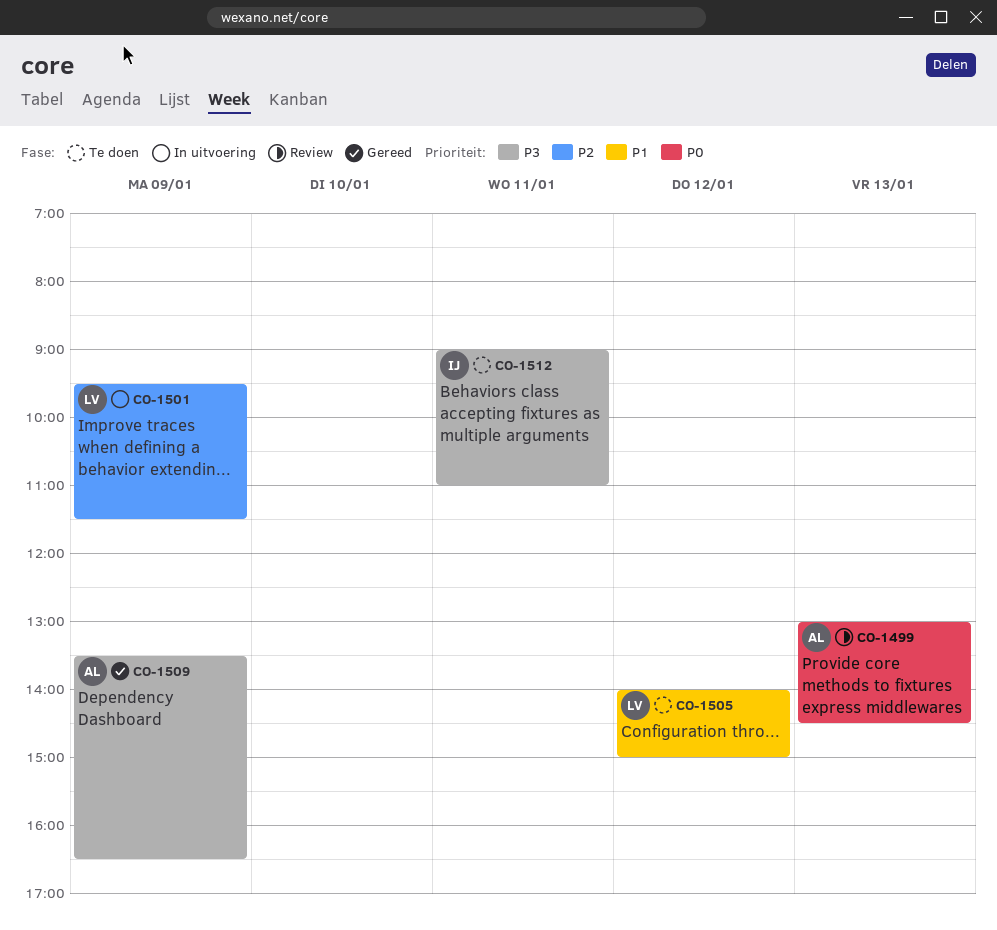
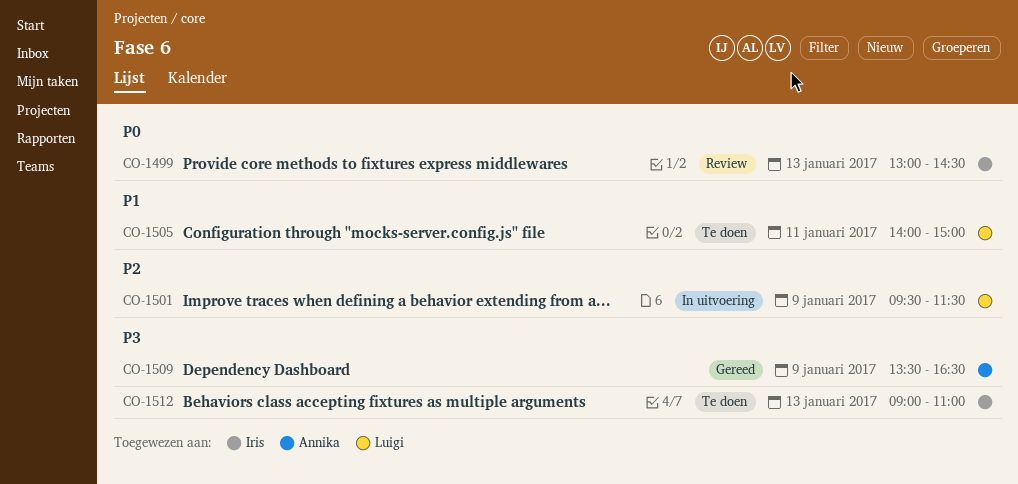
CO-1499, owner: Annika -> Iris
CO-1505, day: Jan 12 -> Jan 11
CO-1512, day: Jan 11 -> Jan 13

